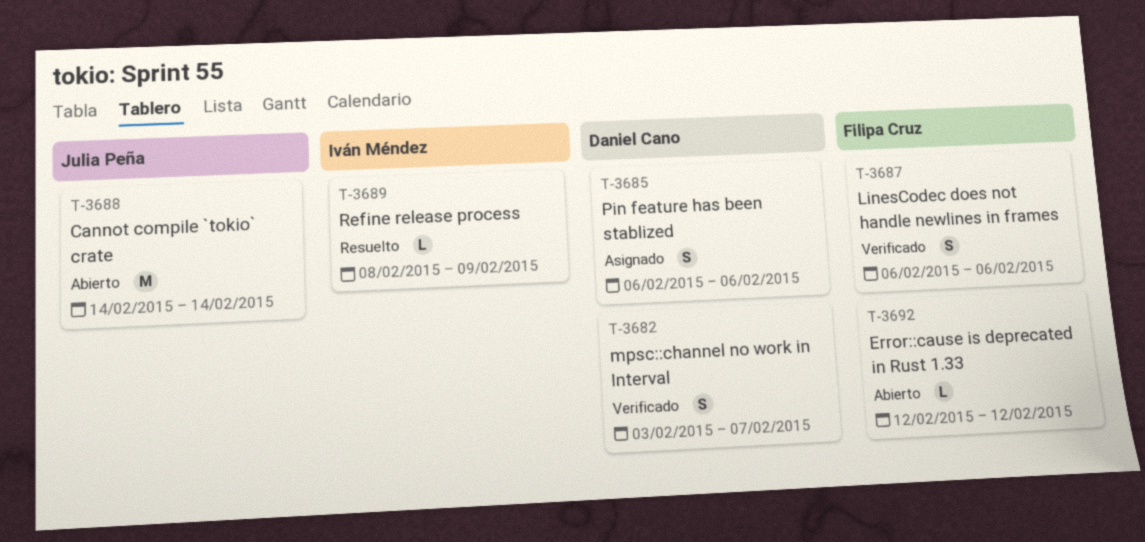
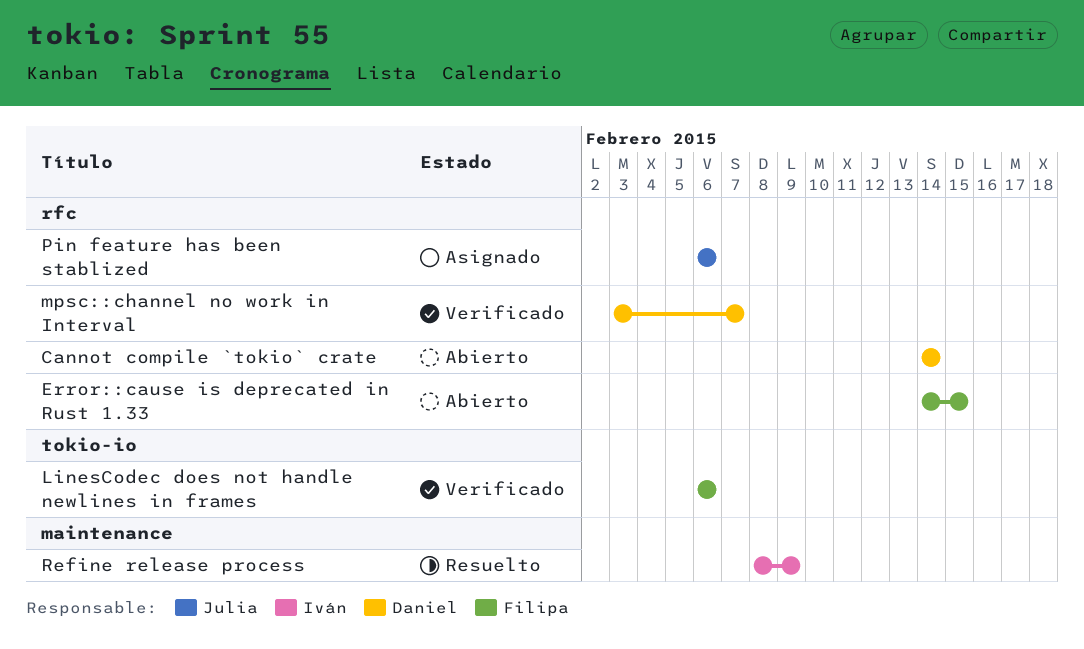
Cannot compile `tokio` crate, owner: Julia Peña -> Daniel Cano
Error::cause is deprecated in Rust 1.33, start: Feb 12 -> Feb 14
Error::cause is deprecated in Rust 1.33, due: Feb 12 -> Feb 15
Pin feature has been stablized, owner: Daniel Cano -> Julia Peña

